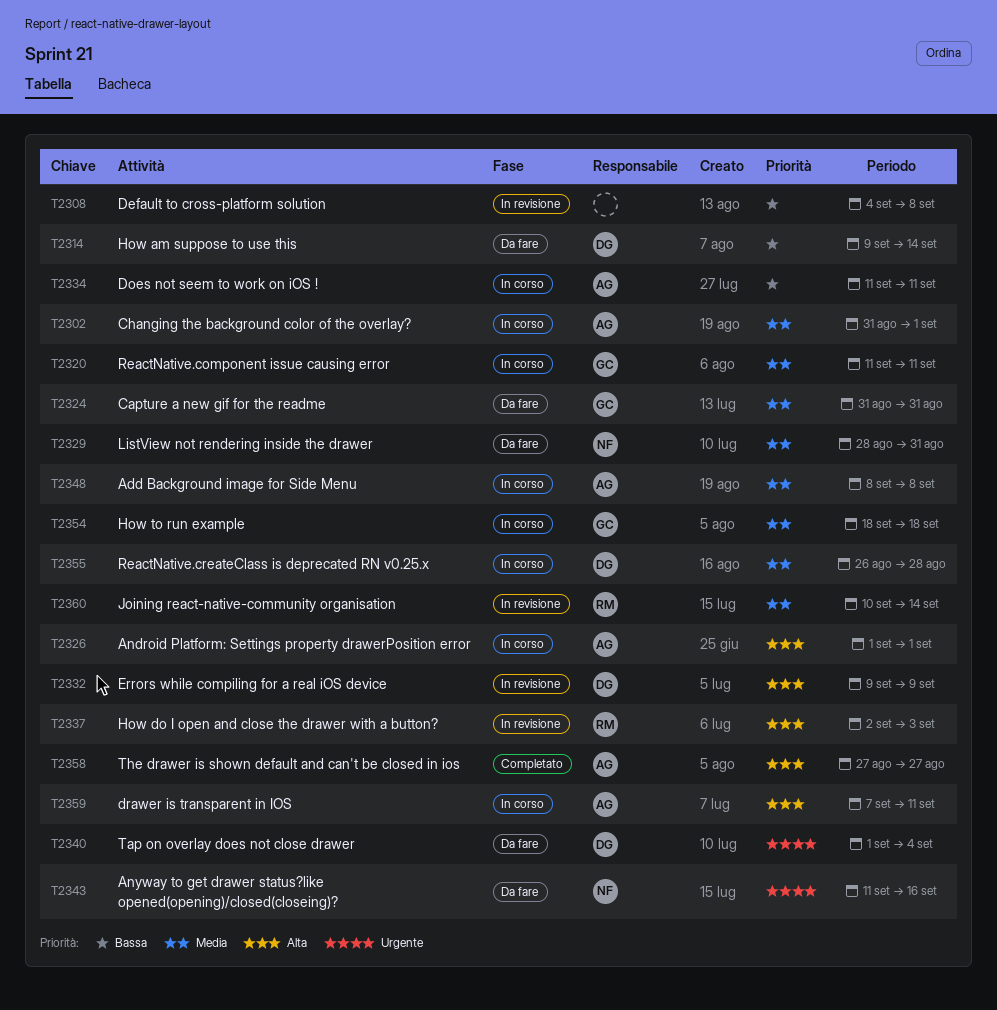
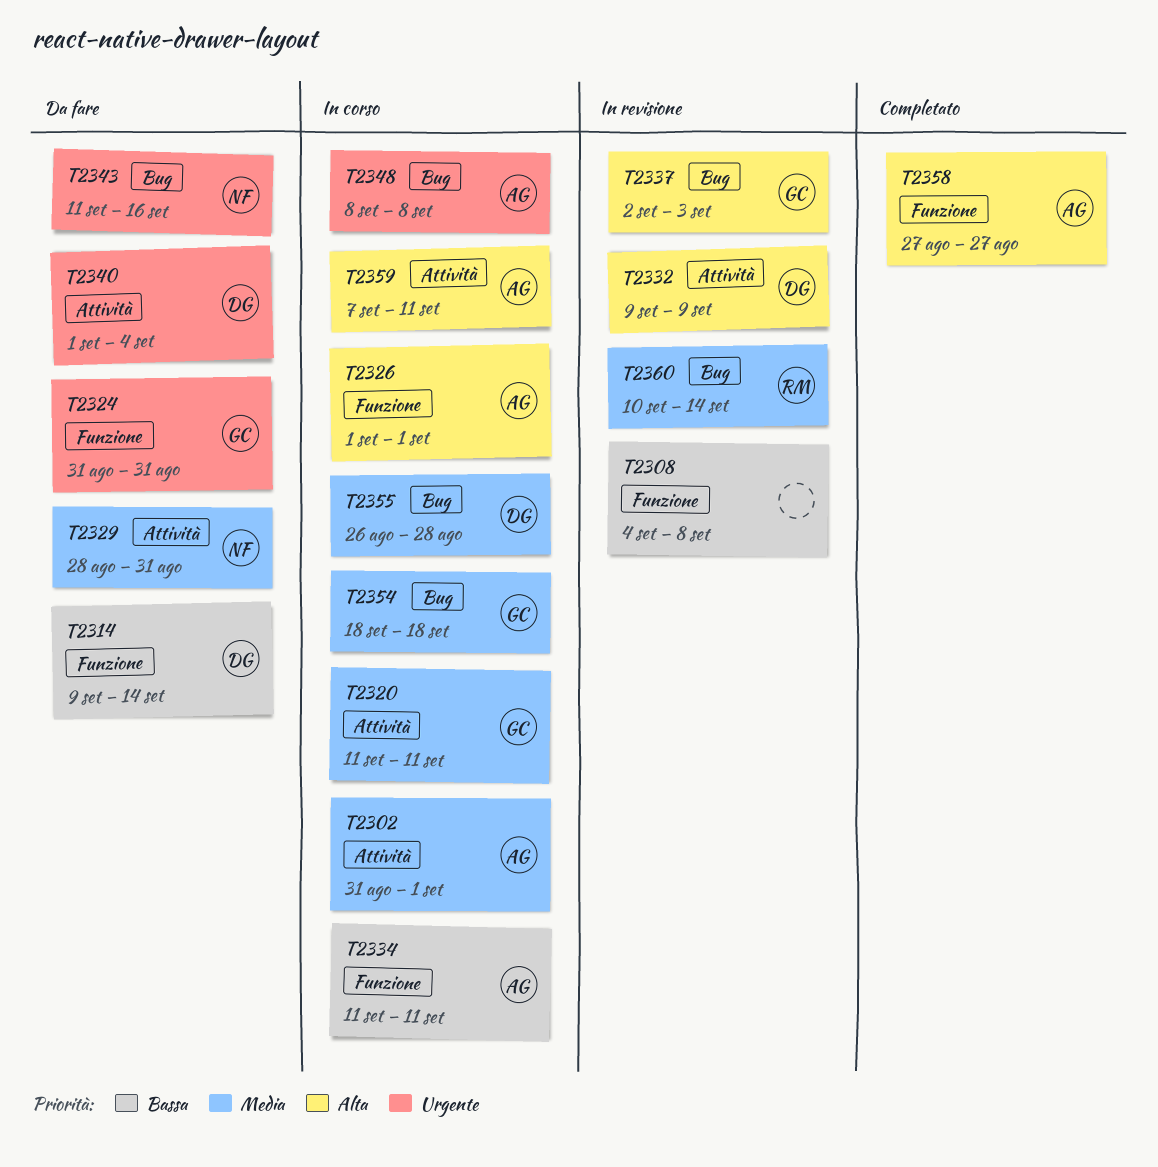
T2324, priority: Media -> Urgente
T2337, owner: RM -> GC
T2348, priority: Media -> Urgente

